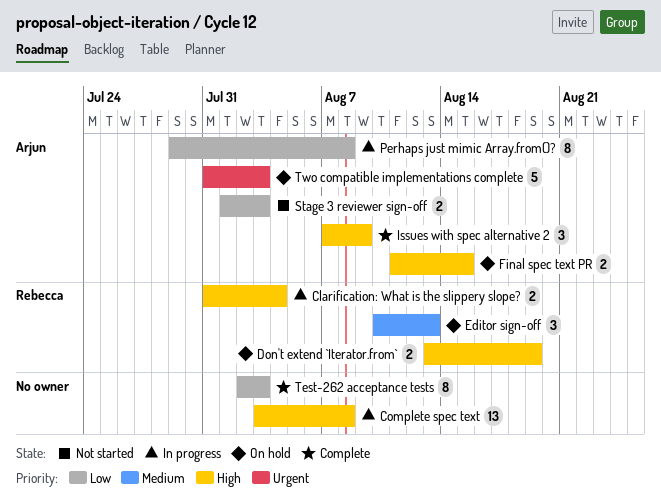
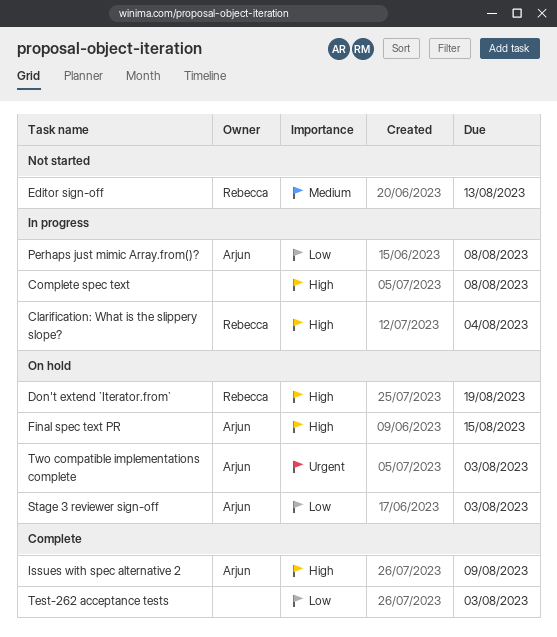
Editor sign-off, status: On hold -> Not started
Stage 3 reviewer sign-off, status: Not started -> On hold

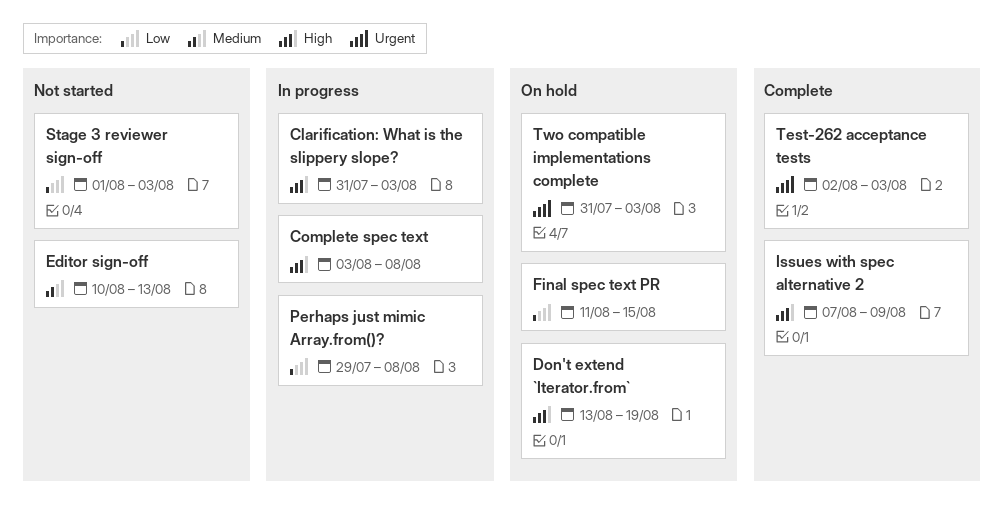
Clarification: What is the slippery slope?, due: Aug 4 -> Aug 3
Final spec text PR, priority: High -> Low
Stage 3 reviewer sign-off, status: On hold -> Not started
Test-262 acceptance tests, priority: Low -> Urgent

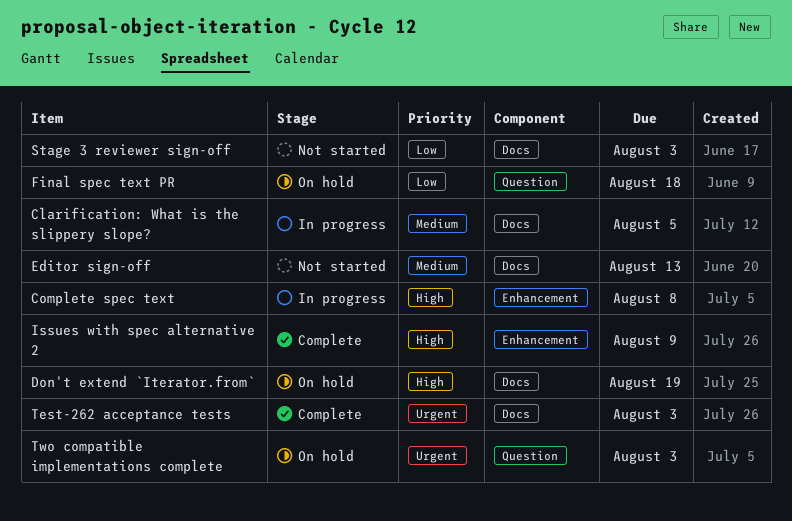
Clarification: What is the slippery slope?, priority: High -> Medium
Clarification: What is the slippery slope?, due: Aug 3 -> Aug 5
Final spec text PR, due: Aug 15 -> Aug 18
Perhaps just mimic Array.from()?: present -> none

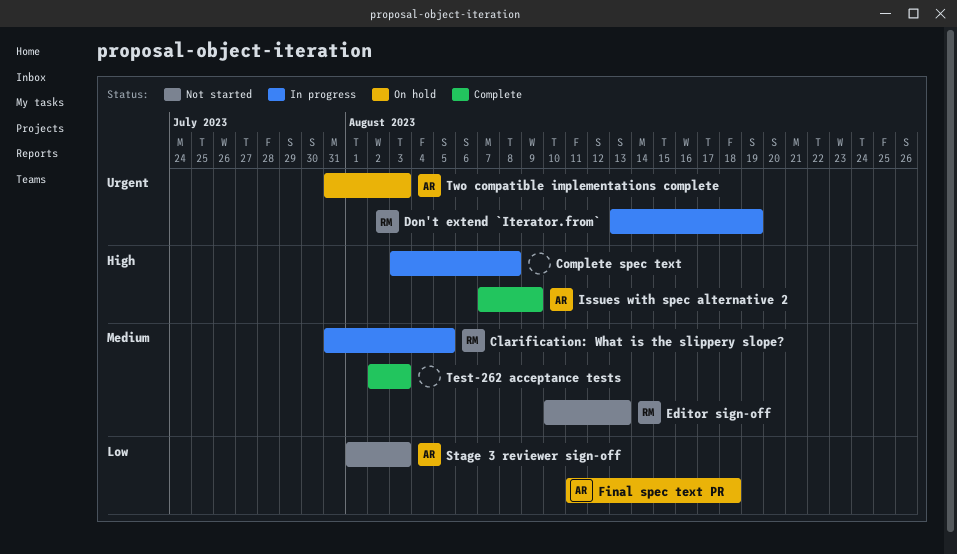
Don't extend `Iterator.from`, status: On hold -> In progress
Don't extend `Iterator.from`, priority: High -> Urgent
Test-262 acceptance tests, priority: Urgent -> Medium

